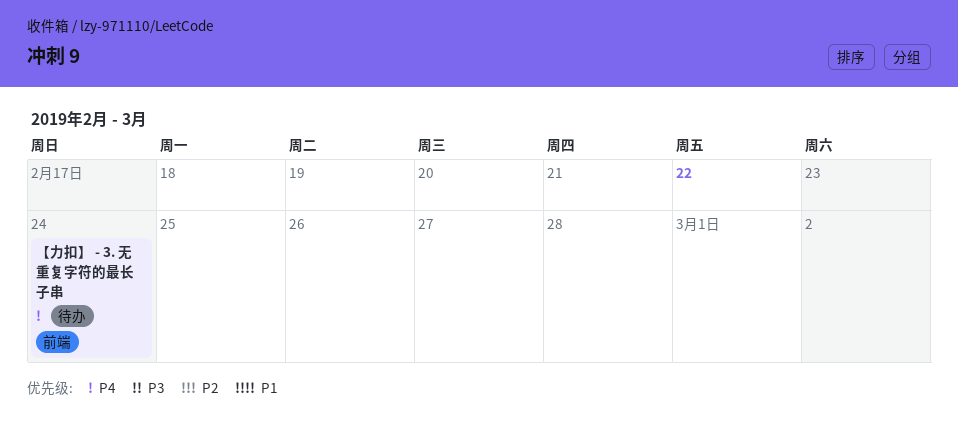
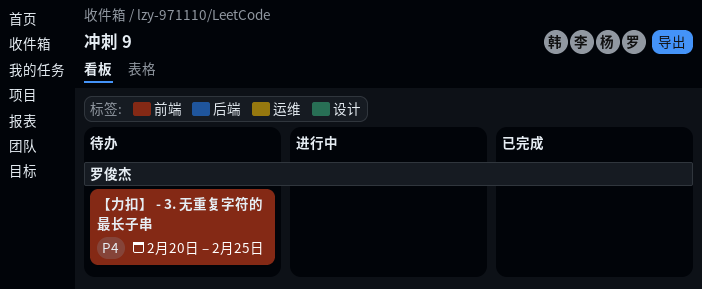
【力扣】 - 3. 无重复字符的最长子串, due: Feb 24 -> Feb 25

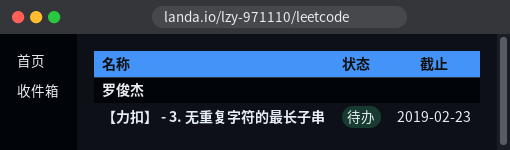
【力扣】 - 3. 无重复字符的最长子串, due: Feb 25 -> Feb 23

